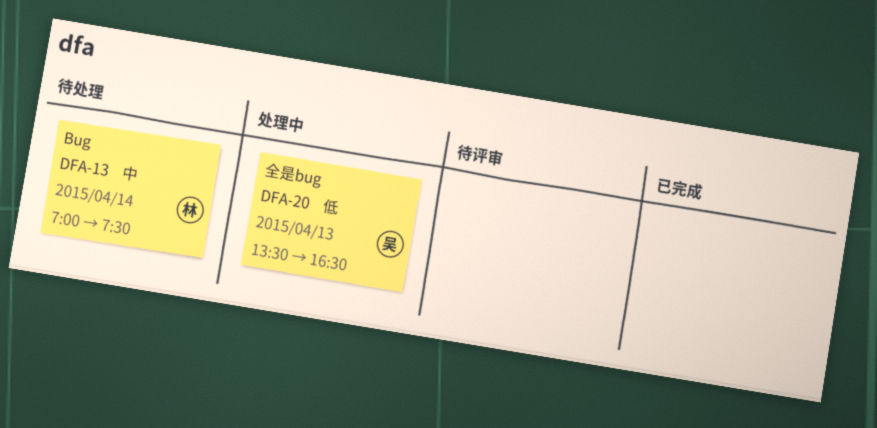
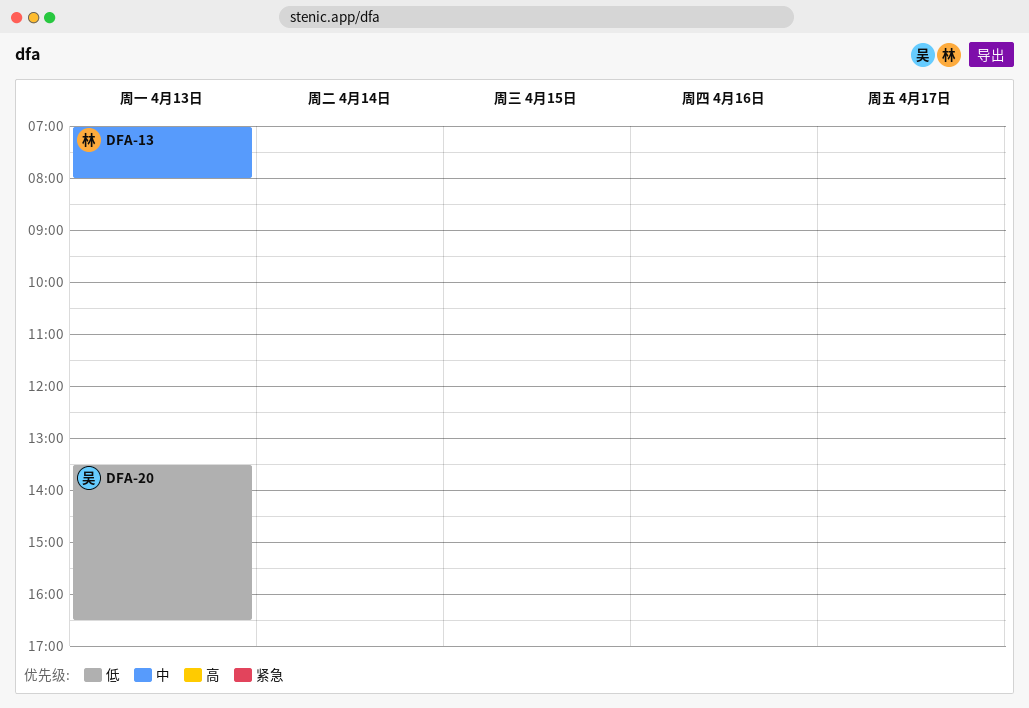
DFA-13, day: Apr 14 -> Apr 13
DFA-13, ends: 07:30 -> 08:00

